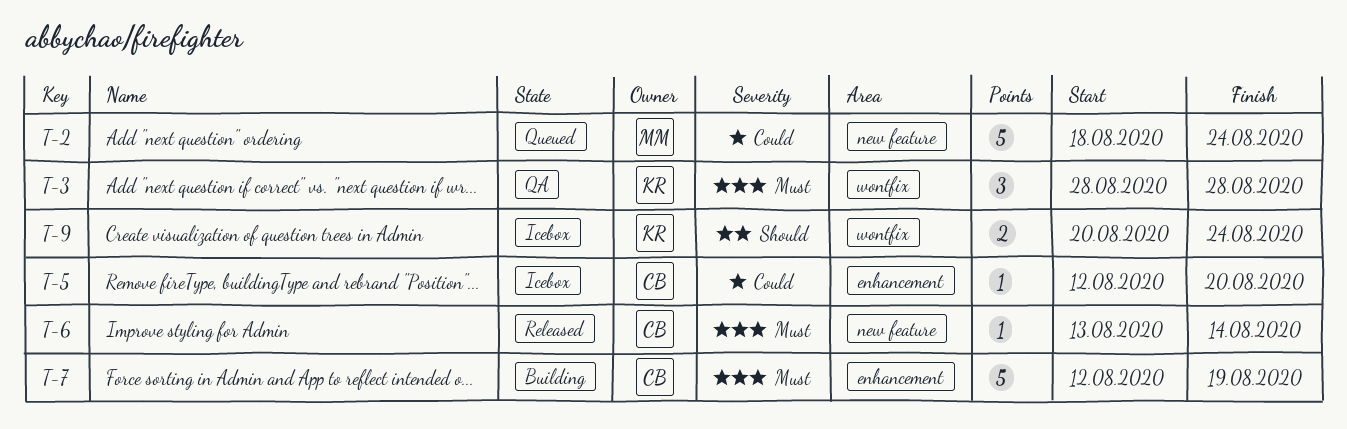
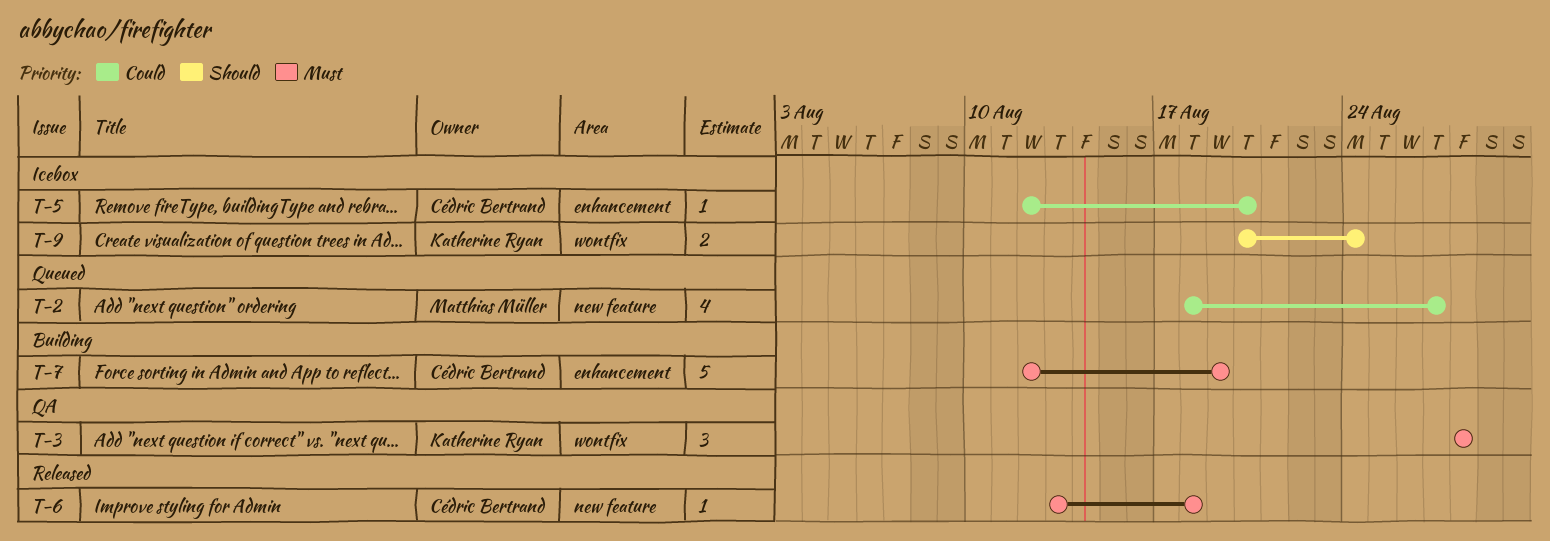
T-2, estimate: 5 -> 4
T-2, due: Aug 24 -> Aug 27
T-6, due: Aug 14 -> Aug 18

